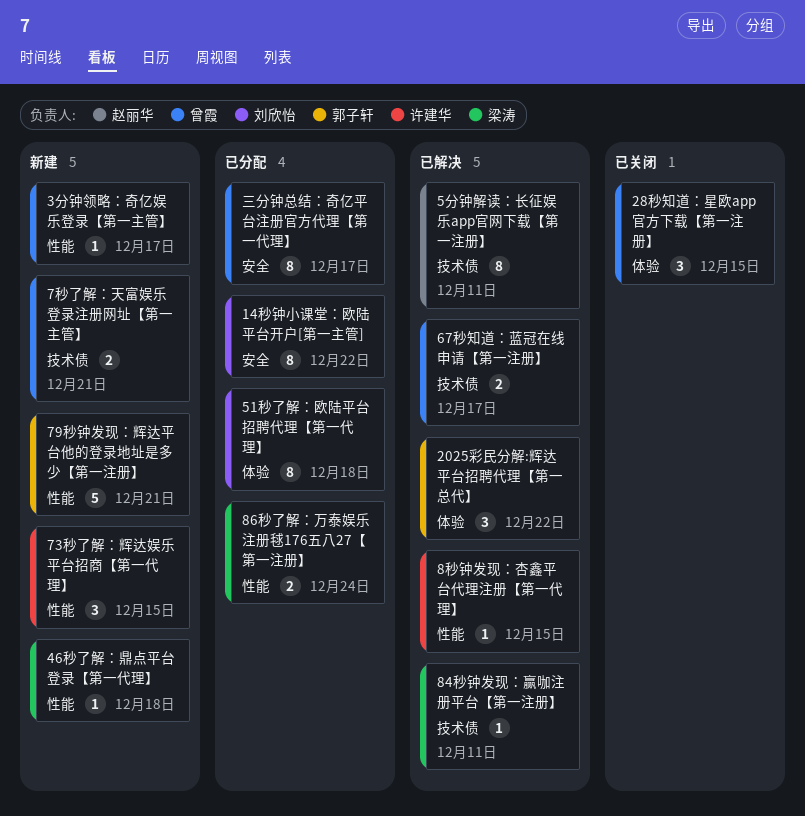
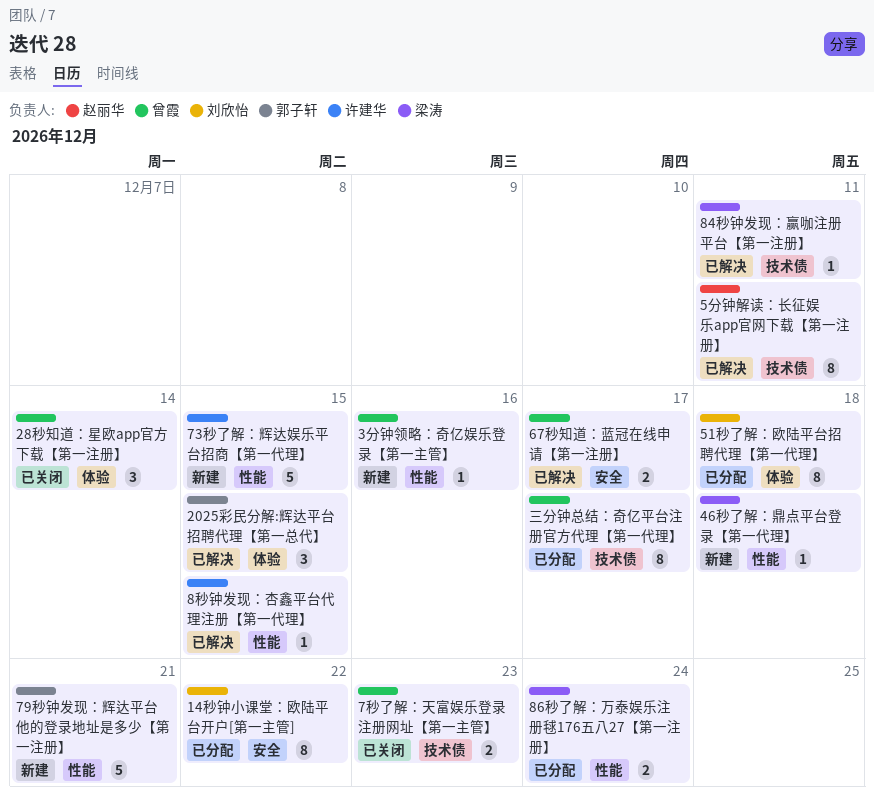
2025彩民分解:辉达平台招聘代理【第一总代】, due: Dec 22 -> Dec 15
28秒知道：星欧app官方下载【第一注册】, due: Dec 15 -> Dec 14
3分钟领略：奇亿娱乐登录【第一主管】, due: Dec 17 -> Dec 16
67秒知道：蓝冠在线申请【第一注册】, label: 技术债 -> 安全
73秒了解：辉达娱乐平台招商【第一代理】, estimate: 3 -> 5
7秒了解：天富娱乐登录注册网址【第一主管】, status: 新建 -> 已关闭
7秒了解：天富娱乐登录注册网址【第一主管】, due: Dec 21 -> Dec 23
三分钟总结：奇亿平台注册官方代理【第一代理】, label: 安全 -> 技术债

